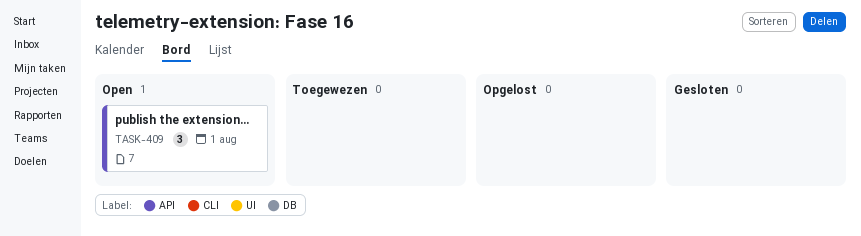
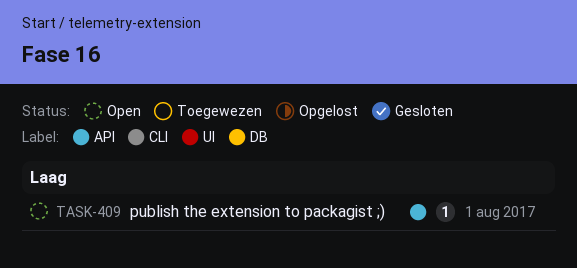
TASK-409, estimate: 3 -> 1

